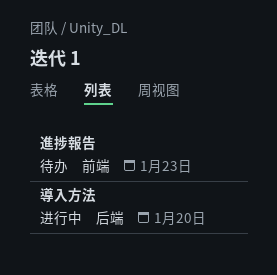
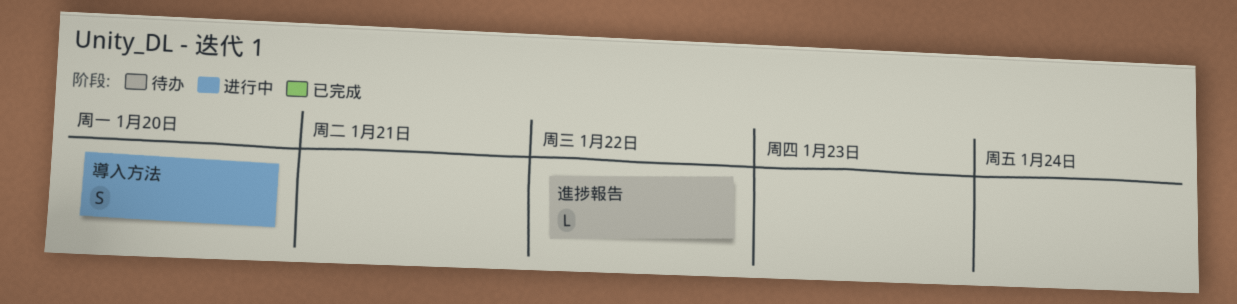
進捗報告, due: Jan 23 -> Jan 22

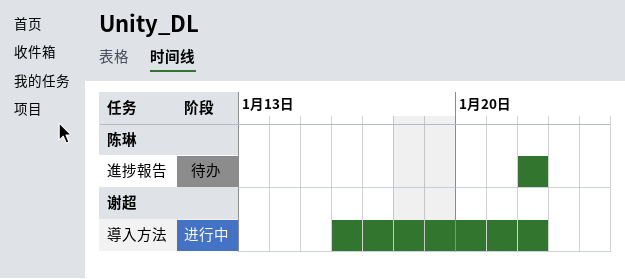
導入方法, due: Jan 20 -> Jan 22

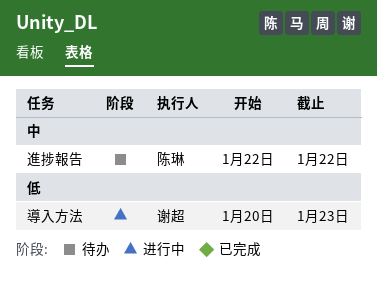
導入方法, start: Jan 16 -> Jan 20
導入方法, due: Jan 22 -> Jan 23

